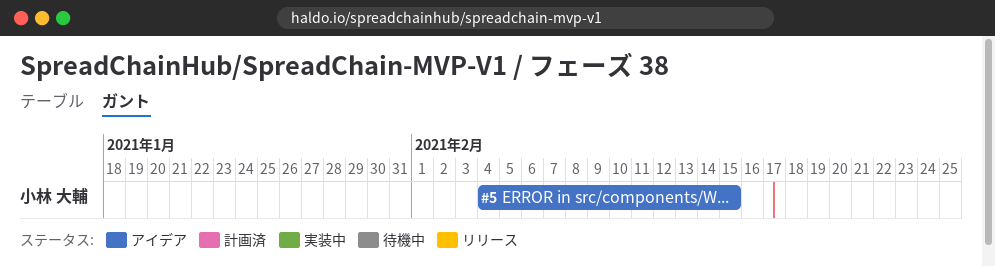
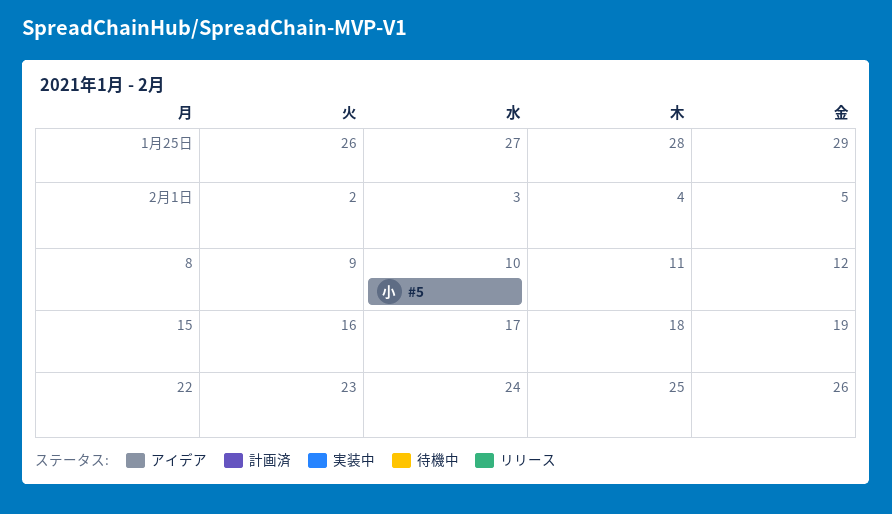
#5, start: Feb 4 -> Feb 10
#5, due: Feb 15 -> Feb 10

